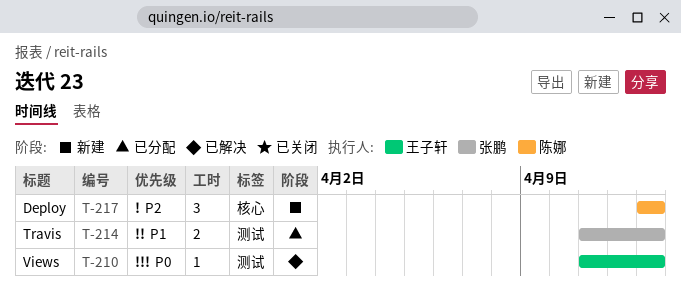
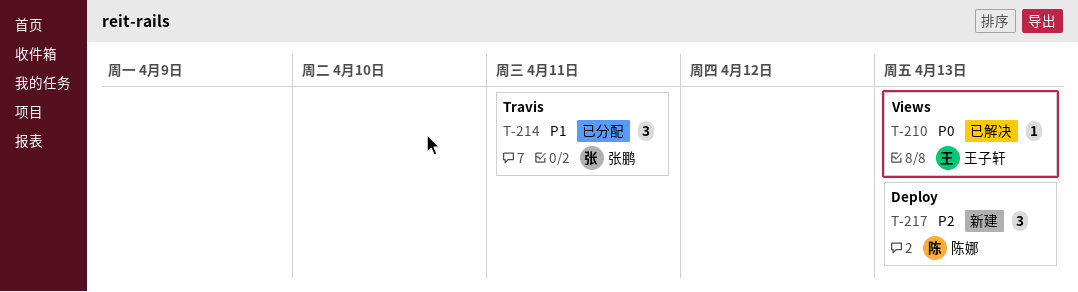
T-214, estimate: 2 -> 3
T-214, due: Apr 13 -> Apr 11

